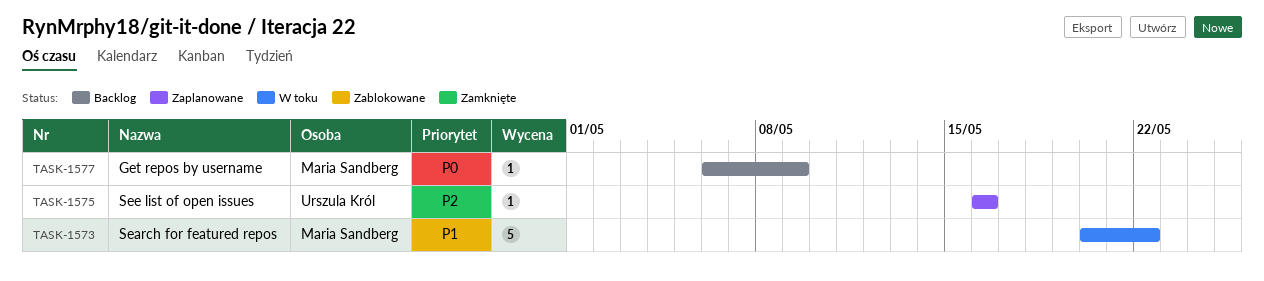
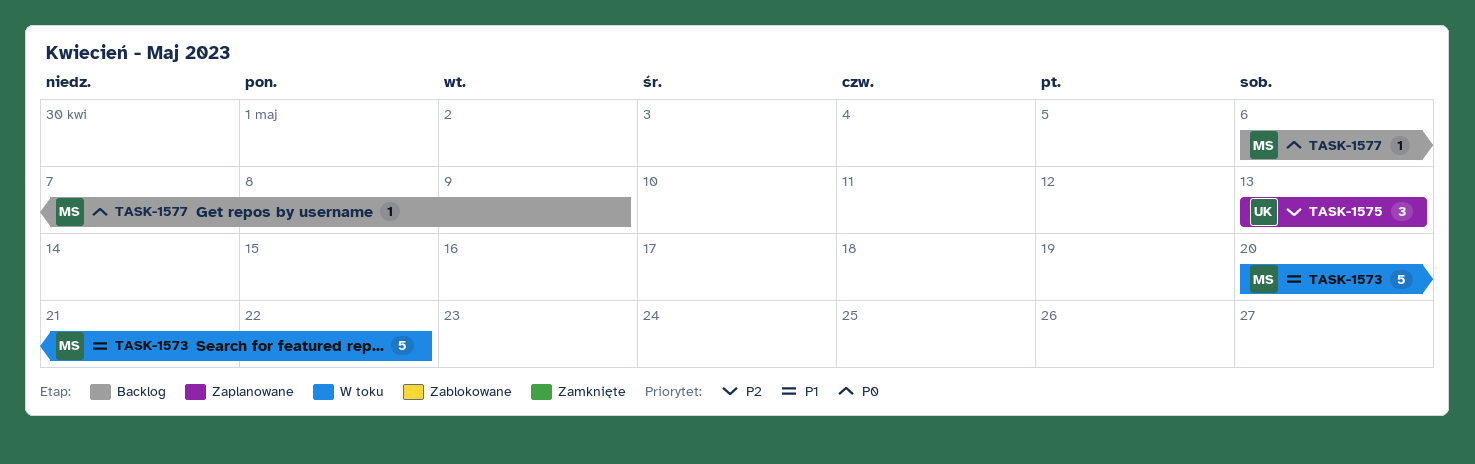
TASK-1575, estimate: 1 -> 3
TASK-1575, start: May 16 -> May 13
TASK-1575, due: May 16 -> May 13

